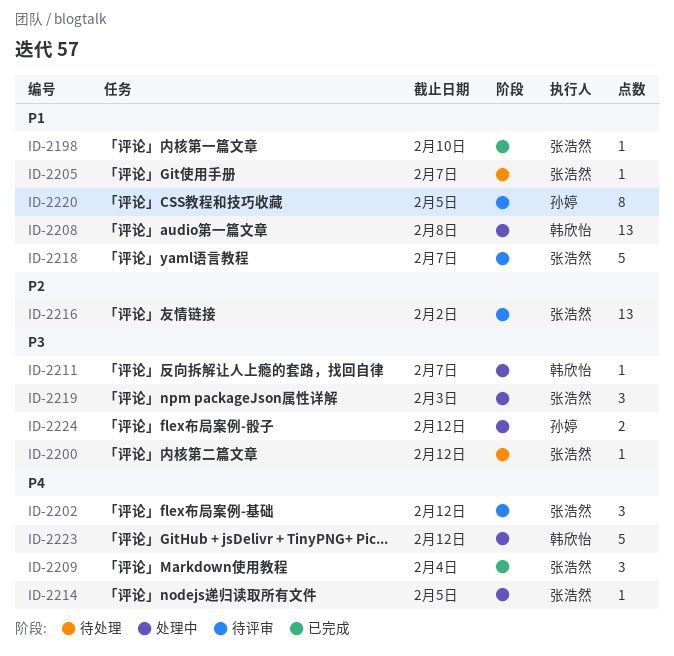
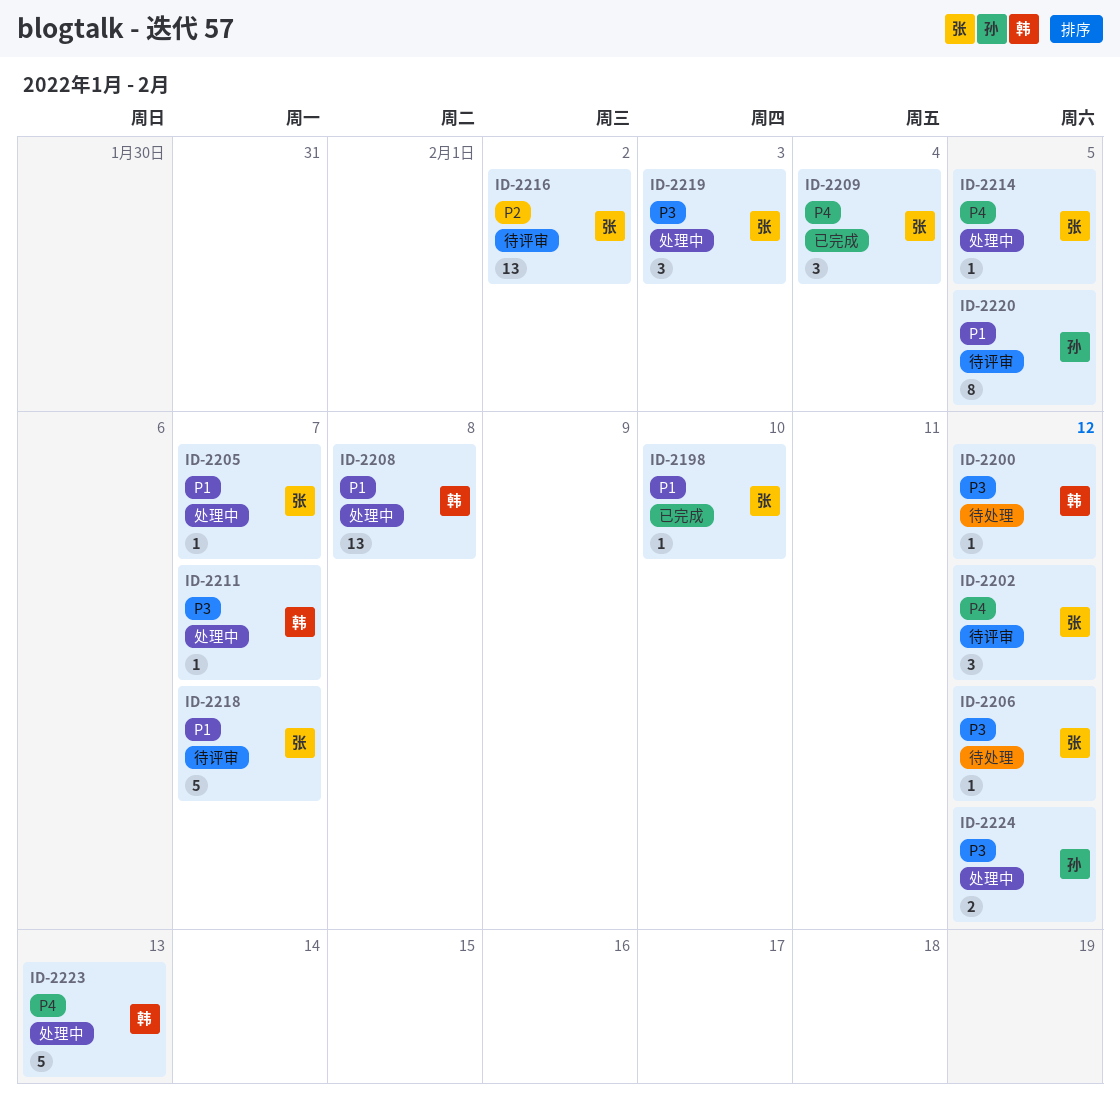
ID-2200, owner: 张浩然 -> 韩欣怡
ID-2205, status: 待处理 -> 处理中
ID-2206: none -> present
ID-2223, due: Feb 12 -> Feb 13

